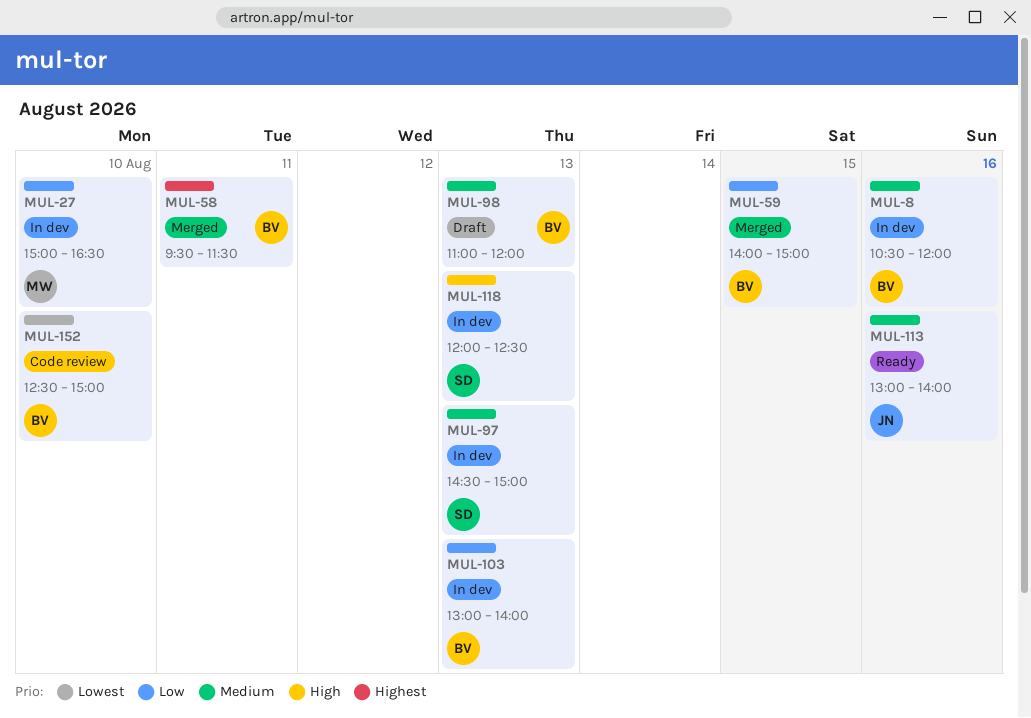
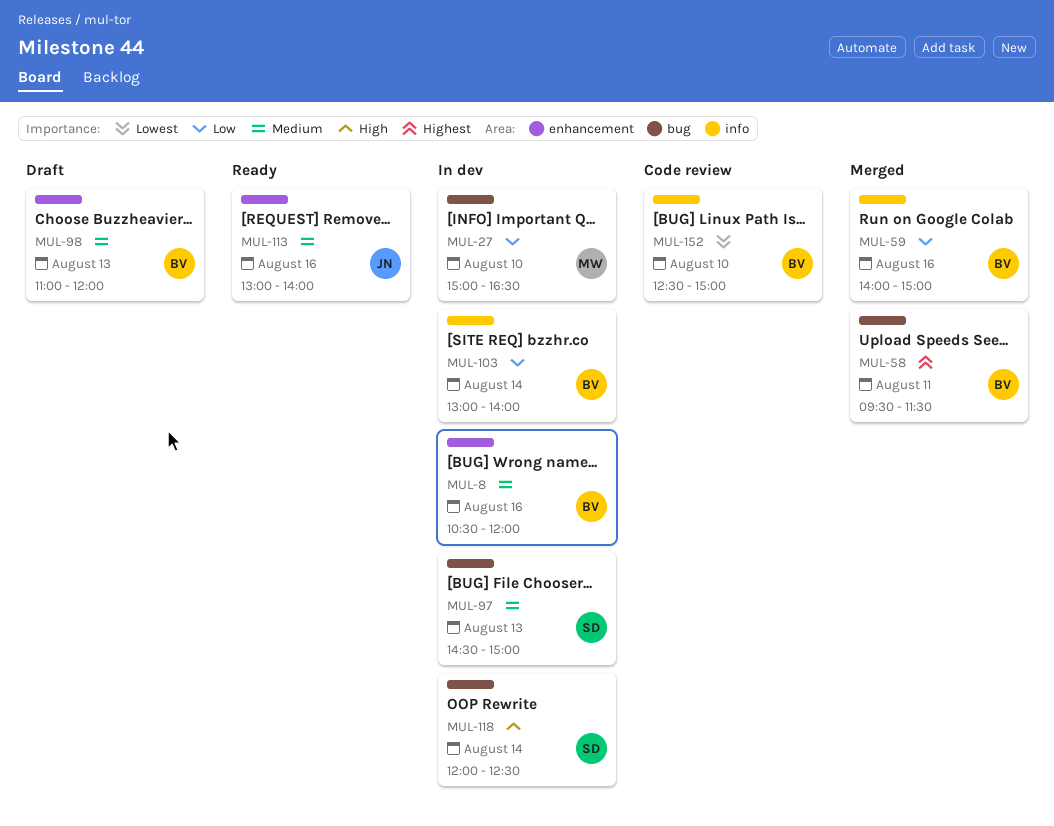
MUL-59, day: Aug 15 -> Aug 16
MUL-103, day: Aug 13 -> Aug 14
MUL-118, day: Aug 13 -> Aug 14

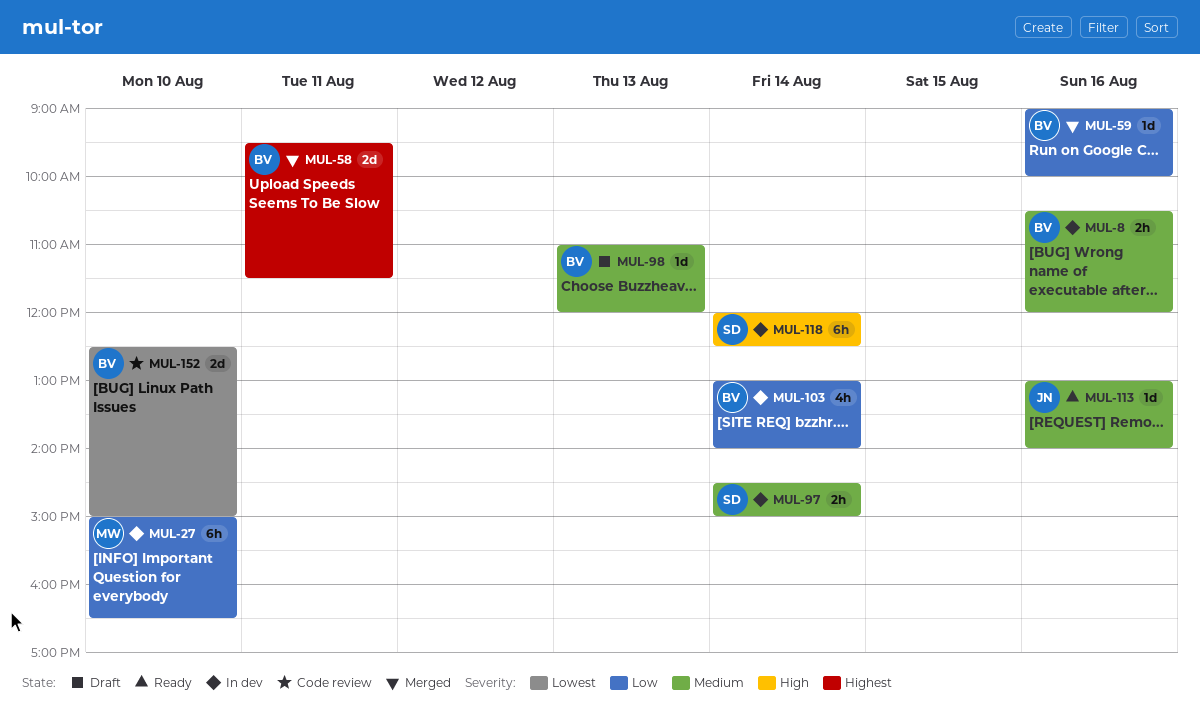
MUL-59, begins: 14:00 -> 09:00
MUL-59, ends: 15:00 -> 10:00
MUL-97, day: Aug 13 -> Aug 14

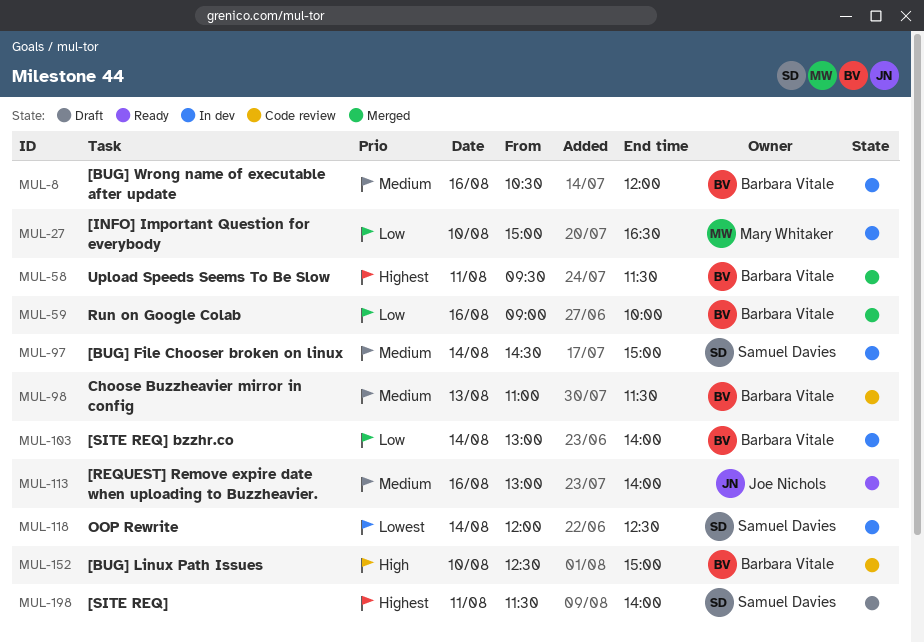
MUL-98, status: Draft -> Code review
MUL-98, ends: 12:00 -> 11:30
MUL-118, priority: High -> Lowest
MUL-152, priority: Lowest -> High
MUL-198: none -> present

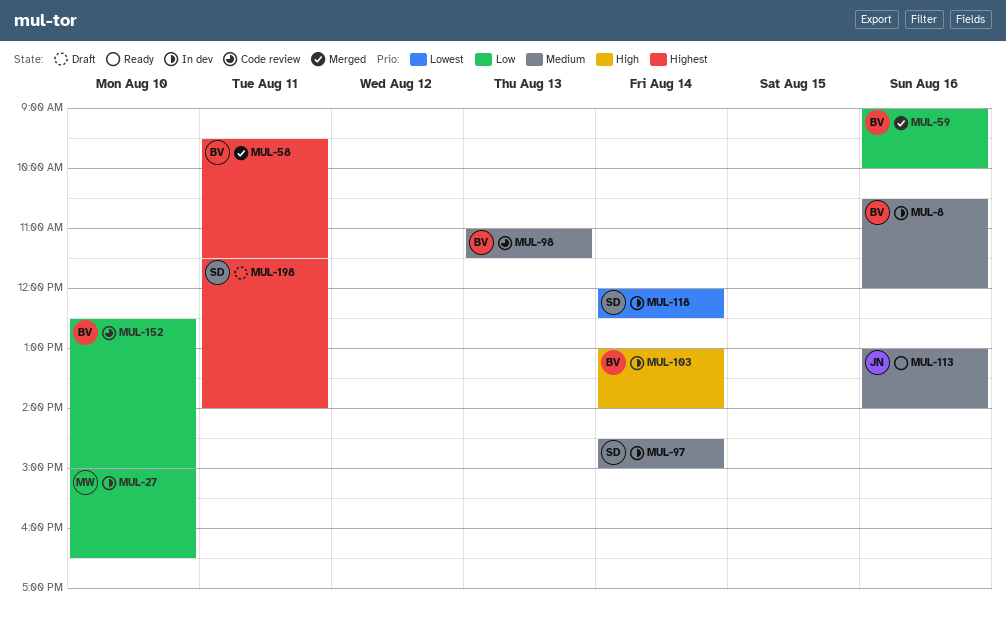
MUL-103, priority: Low -> High
MUL-152, priority: High -> Low

